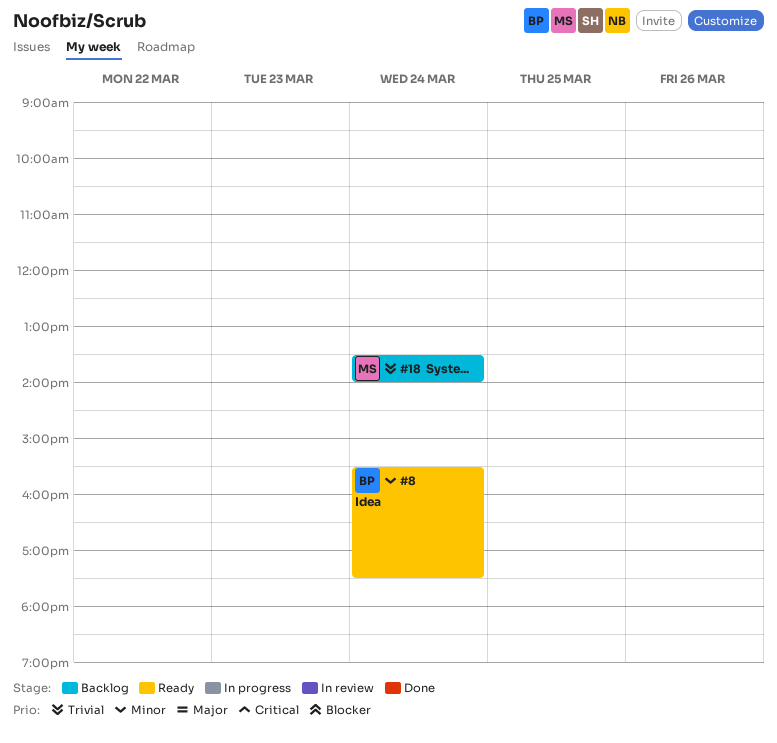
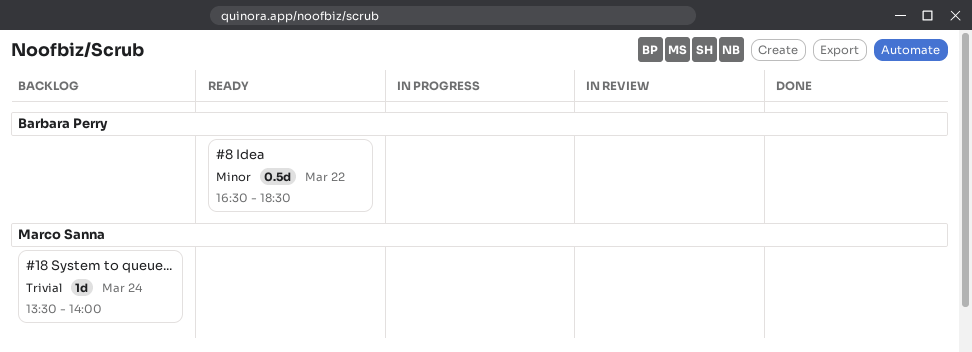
#8, day: Mar 24 -> Mar 22
#8, begins: 15:30 -> 16:30
#8, ends: 17:30 -> 18:30

